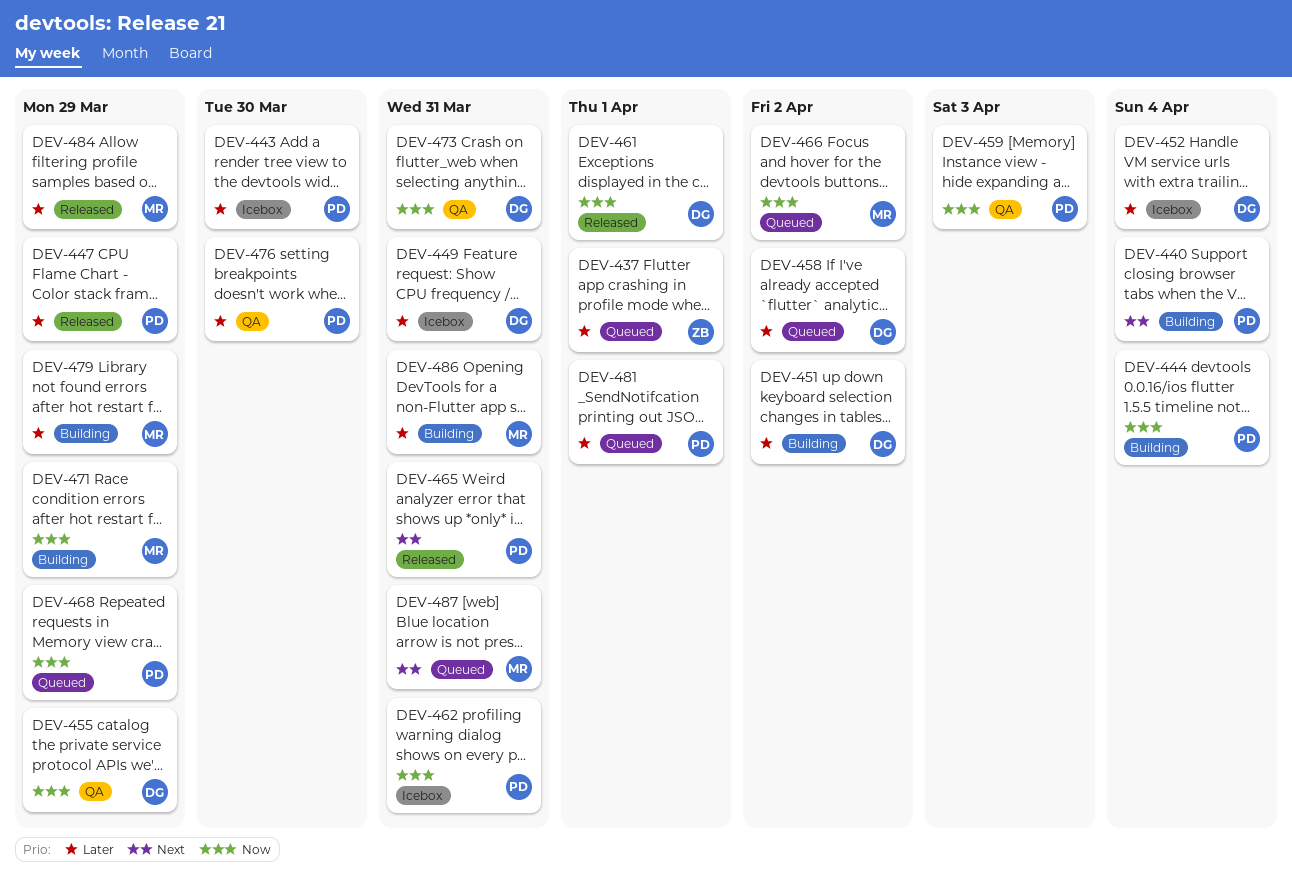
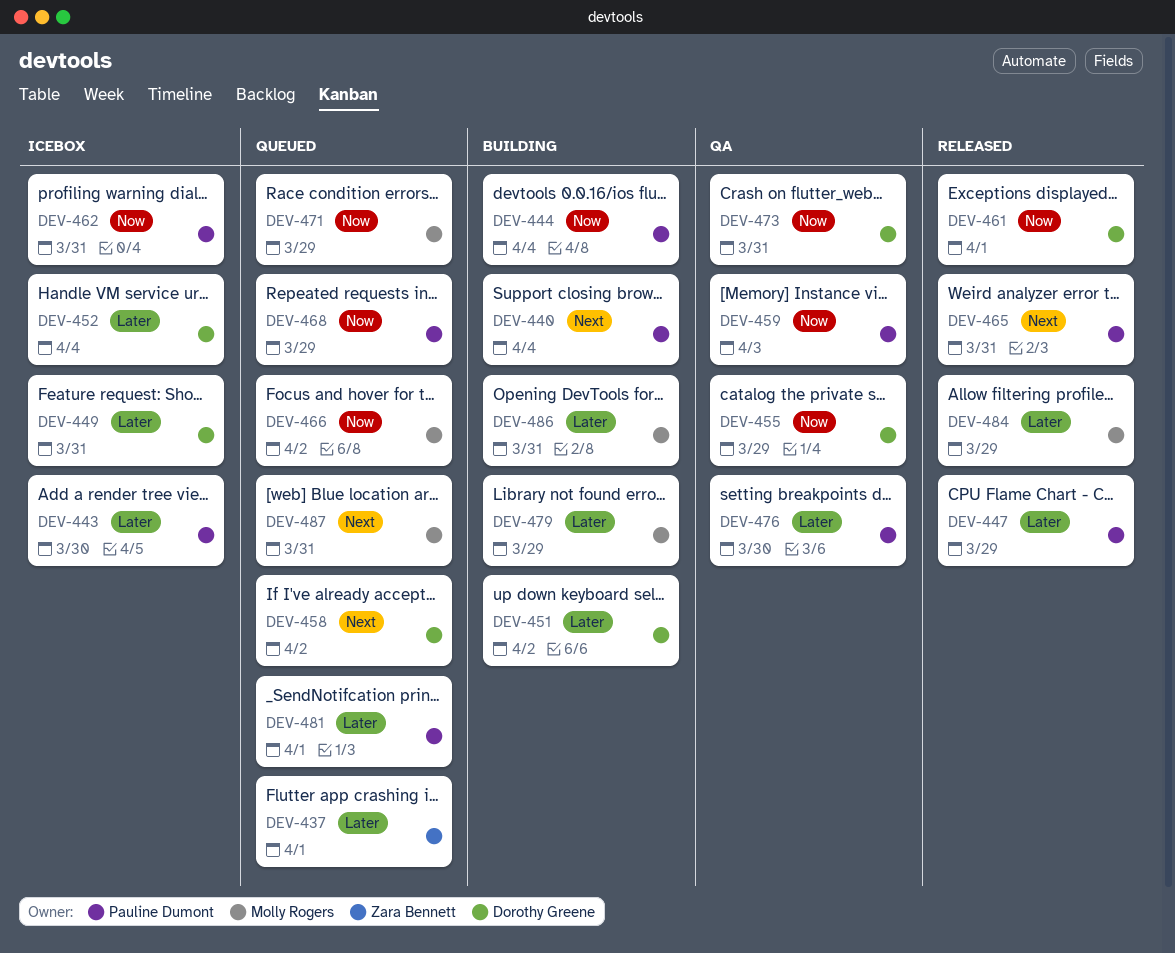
DEV-458, priority: Later -> Next
DEV-471, status: Building -> Queued

